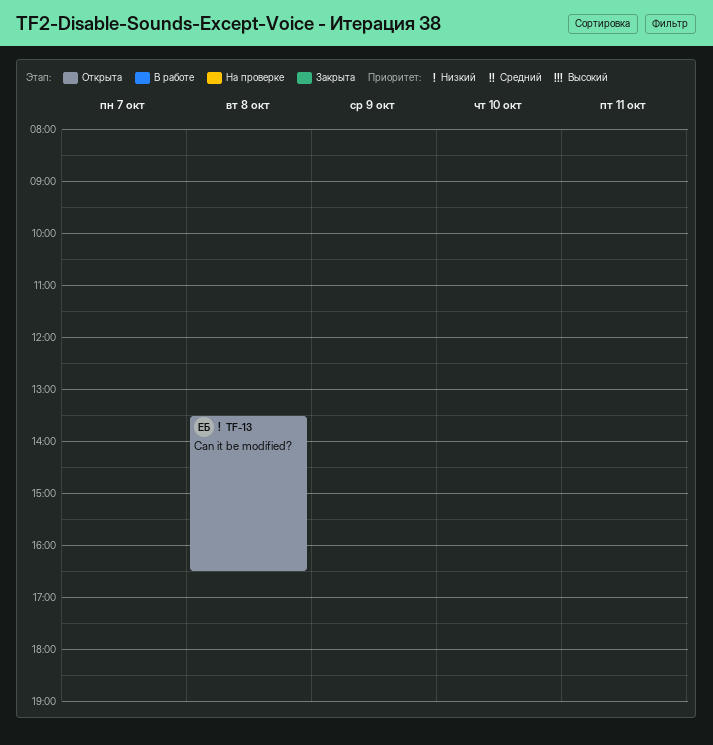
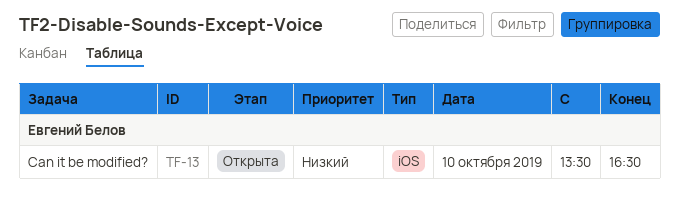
TF-13, day: Oct 8 -> Oct 10

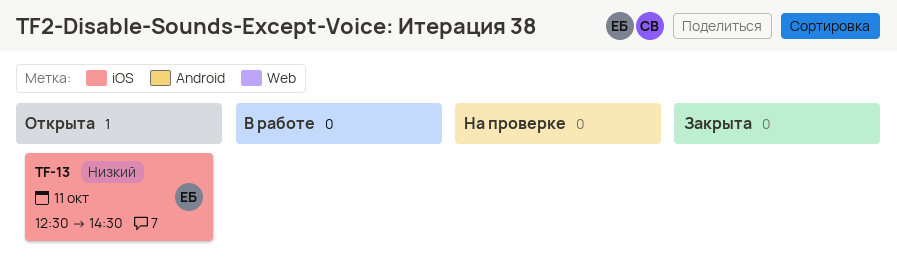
TF-13, day: Oct 10 -> Oct 11
TF-13, begins: 13:30 -> 12:30
TF-13, ends: 16:30 -> 14:30

